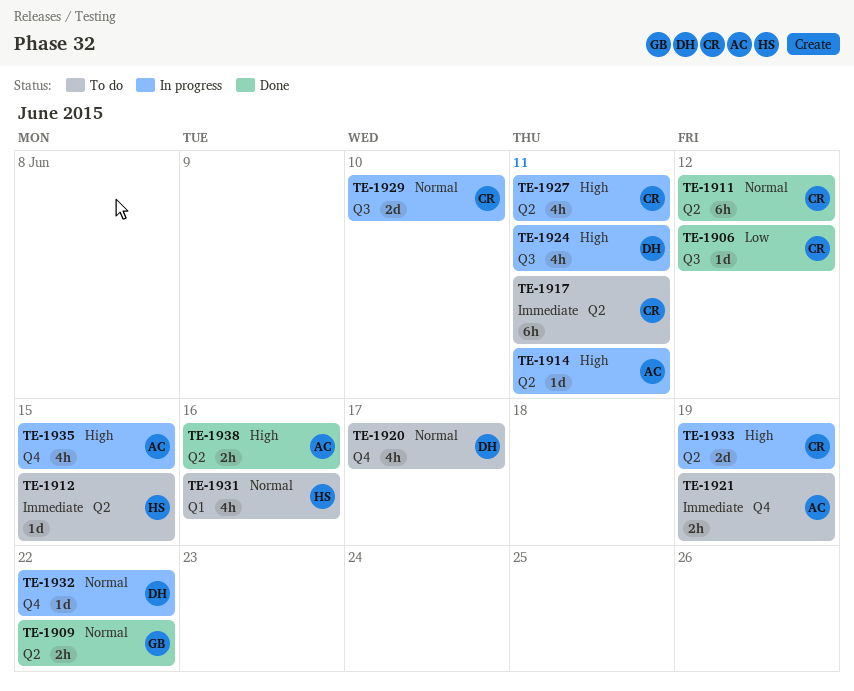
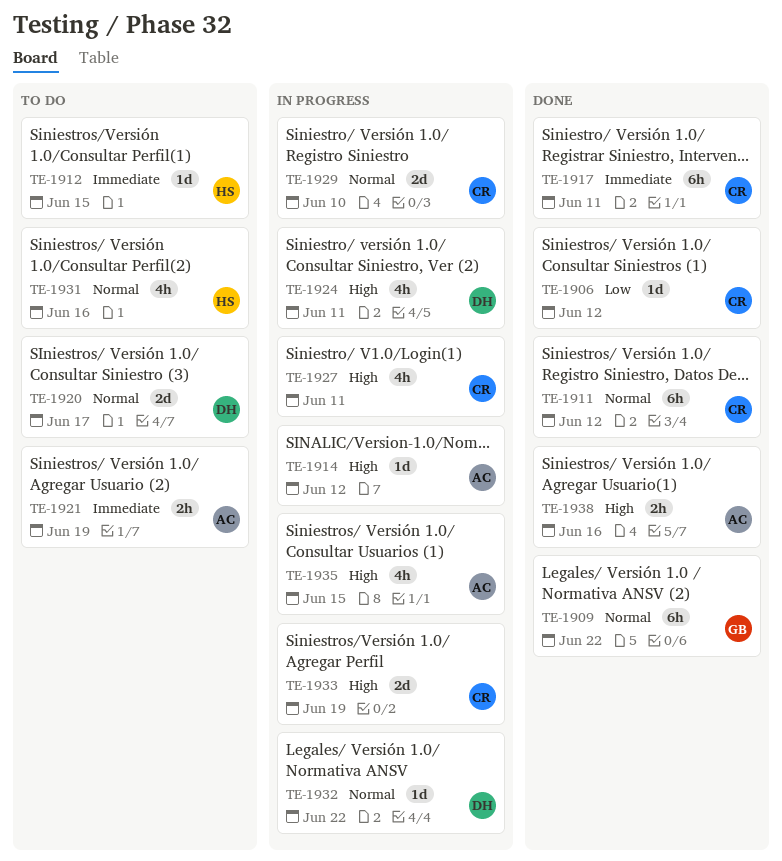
TE-1909, estimate: 2h -> 6h
TE-1914, due: Jun 11 -> Jun 12
TE-1917, status: To do -> Done
TE-1920, estimate: 4h -> 2d

